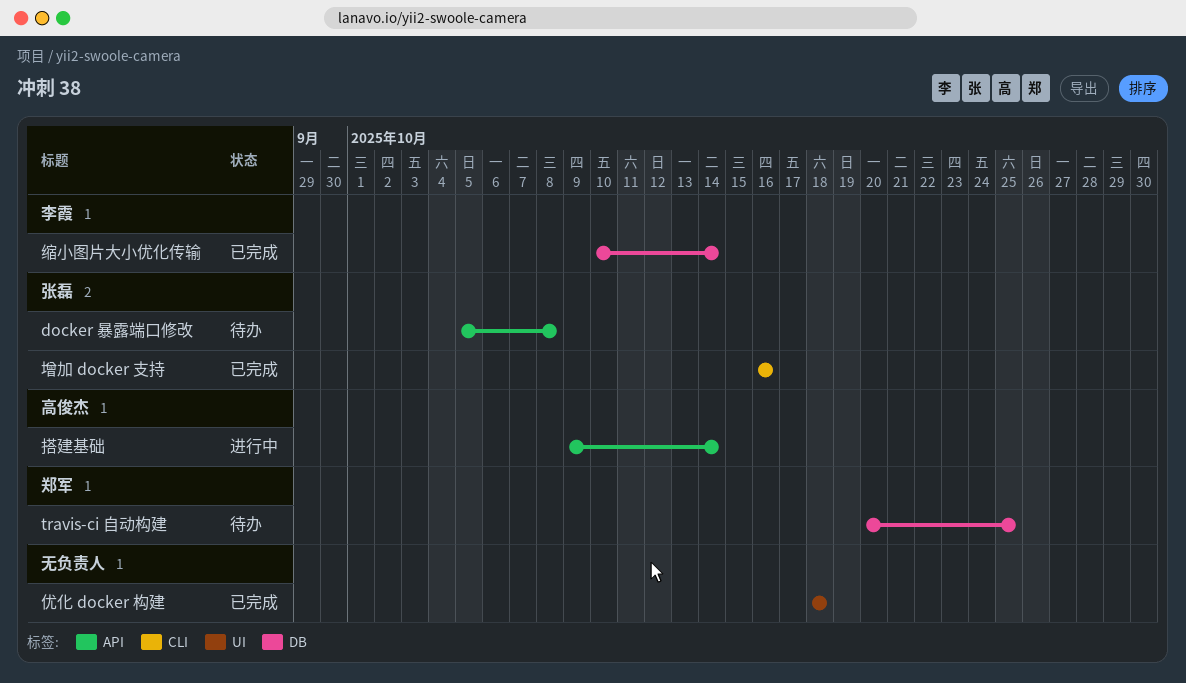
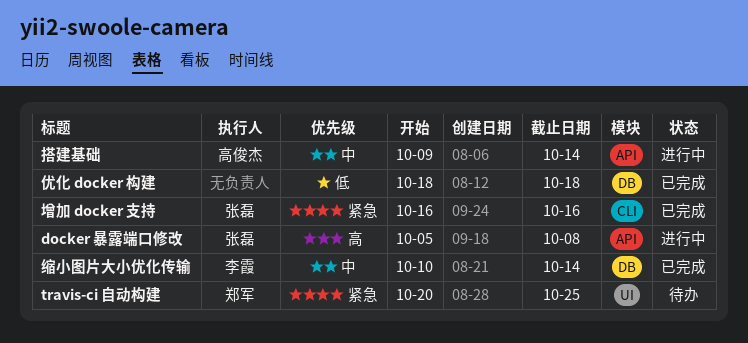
docker 暴露端口修改, status: 待办 -> 进行中
travis-ci 自动构建, label: DB -> UI
优化 docker 构建, label: UI -> DB

